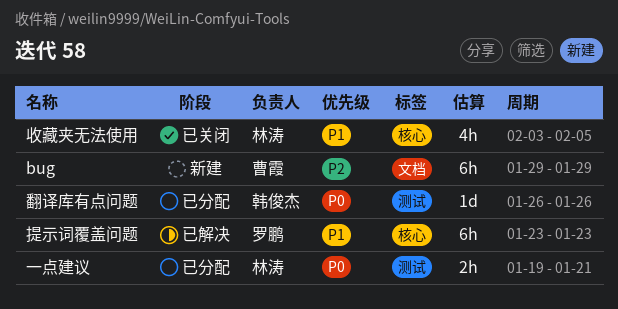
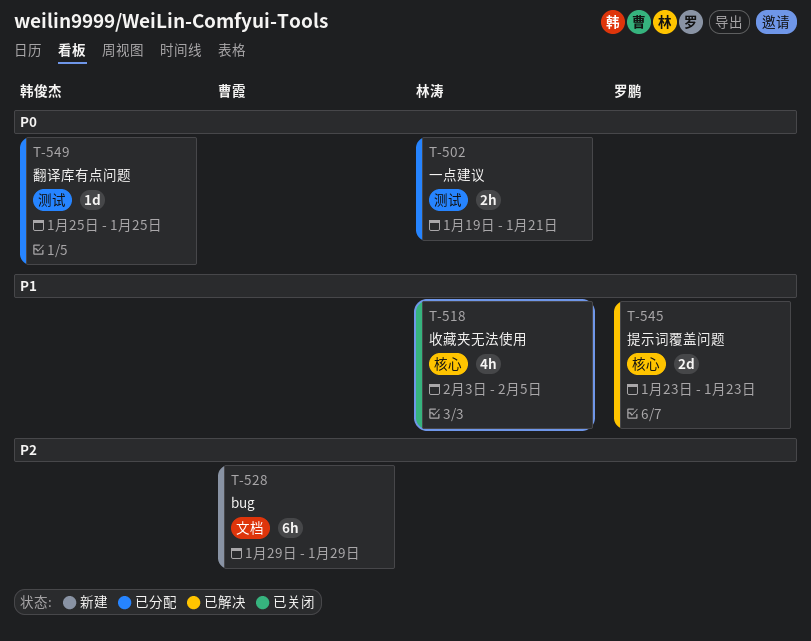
提示词覆盖问题, estimate: 6h -> 2d
翻译库有点问题, start: Jan 26 -> Jan 25
翻译库有点问题, due: Jan 26 -> Jan 25

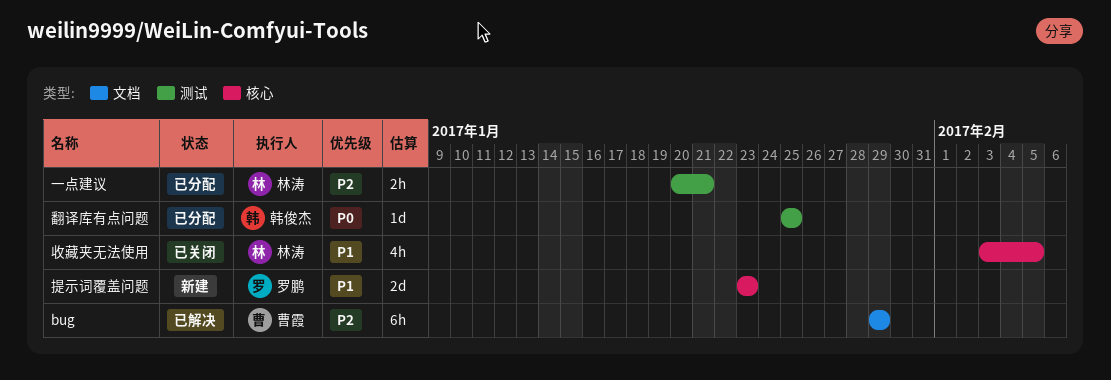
bug, status: 新建 -> 已解决
一点建议, priority: P0 -> P2
一点建议, start: Jan 19 -> Jan 20
提示词覆盖问题, status: 已解决 -> 新建

